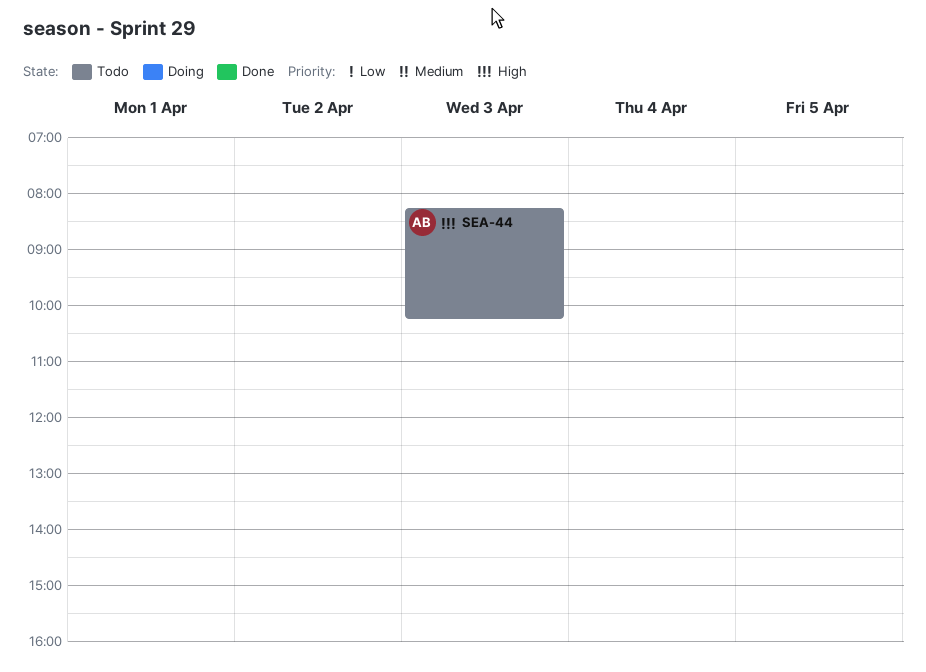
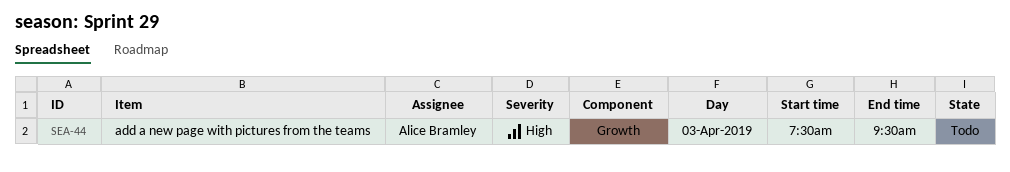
SEA-44, begins: 08:15 -> 07:30
SEA-44, ends: 10:15 -> 09:30

